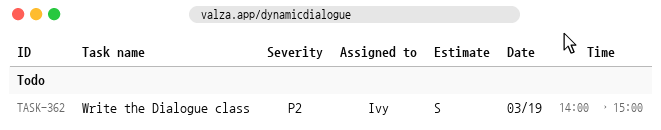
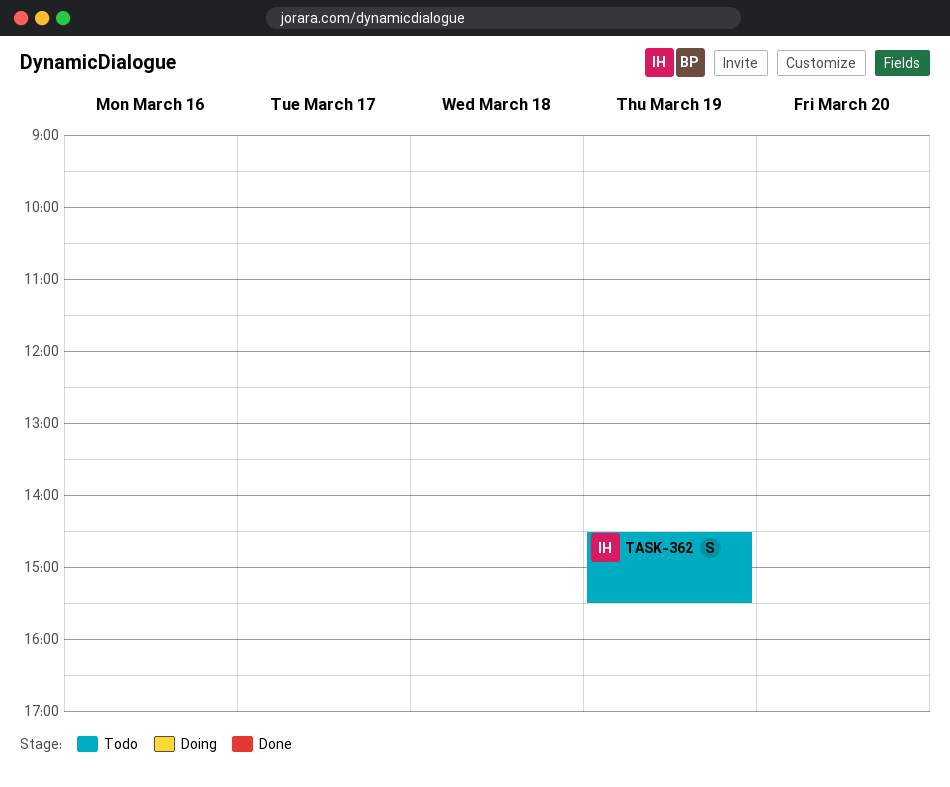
TASK-362, begins: 14:00 -> 14:30
TASK-362, ends: 15:00 -> 15:30

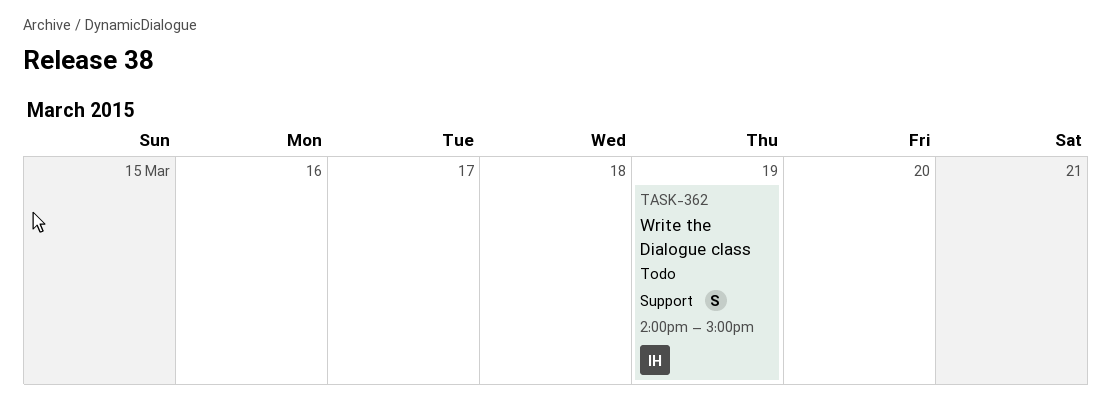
TASK-362, begins: 14:30 -> 14:00
TASK-362, ends: 15:30 -> 15:00

